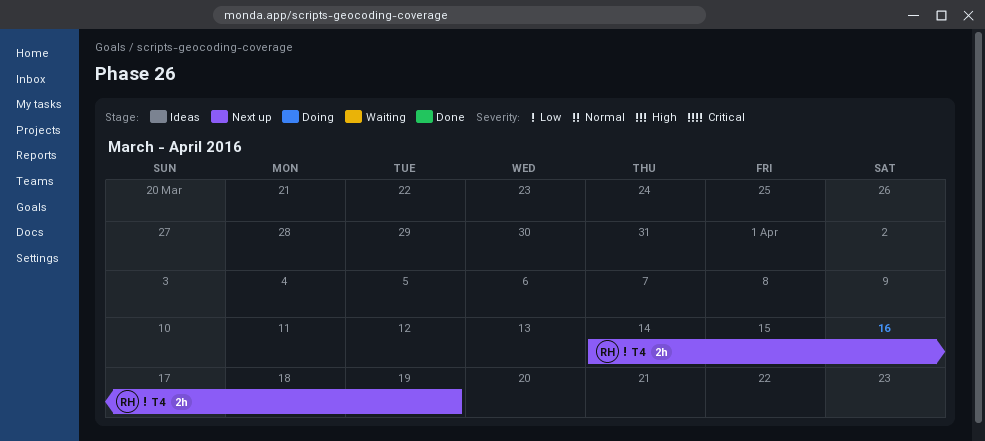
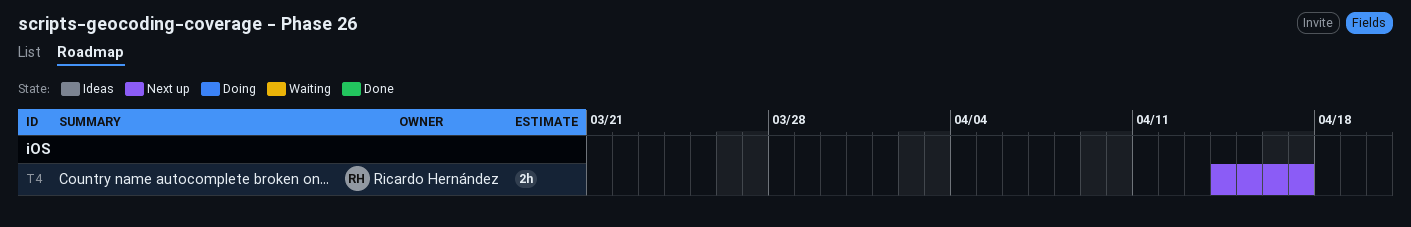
T4, due: Apr 19 -> Apr 17

